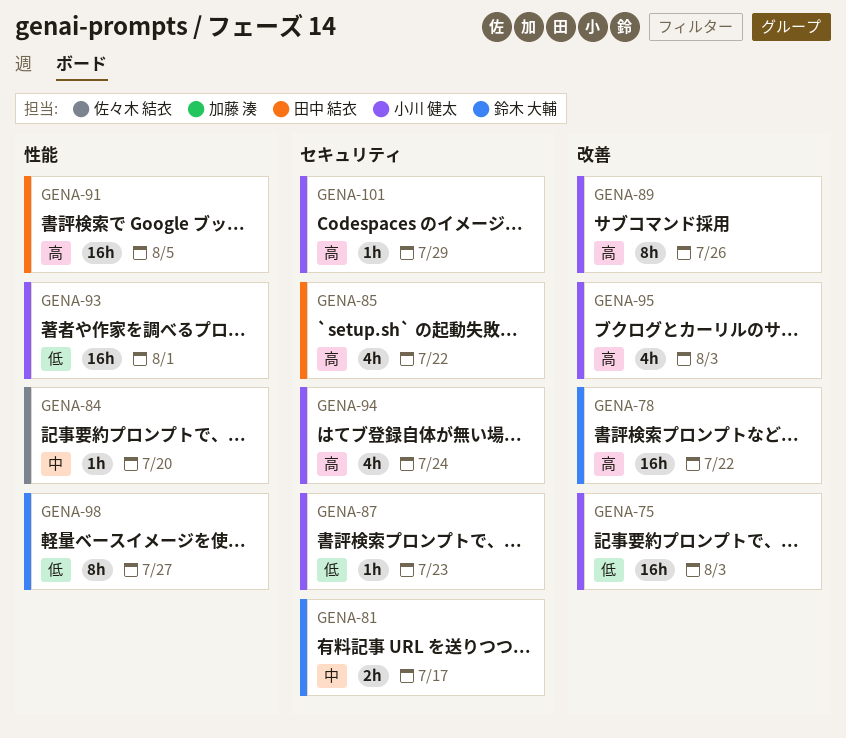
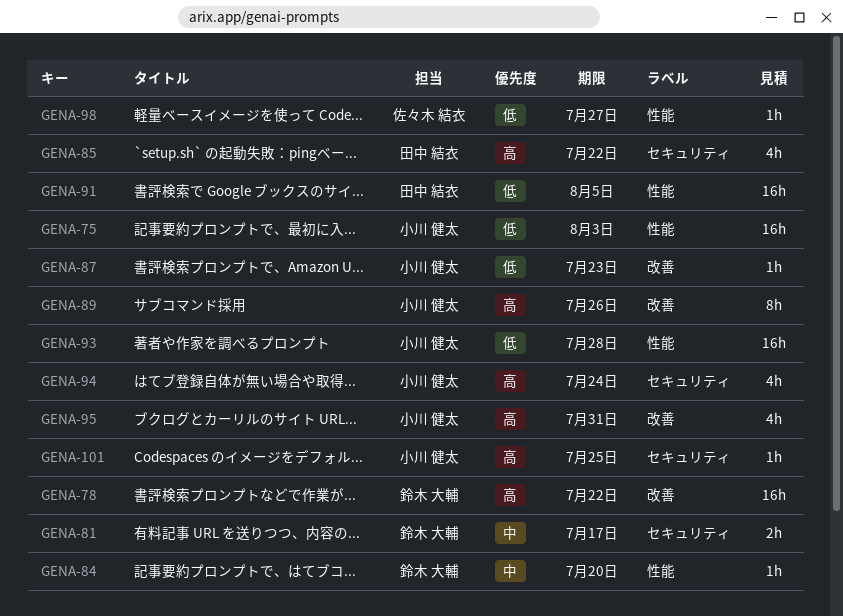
GENA-75, label: 改善 -> 性能
GENA-84, owner: 佐々木 結衣 -> 鈴木 大輔
GENA-87, label: セキュリティ -> 改善
GENA-91, priority: 高 -> 低
GENA-93, due: Aug 1 -> Jul 28
GENA-95, due: Aug 3 -> Jul 31
GENA-98, owner: 鈴木 大輔 -> 佐々木 結衣
GENA-98, estimate: 8h -> 1h
GENA-101, due: Jul 29 -> Jul 25

